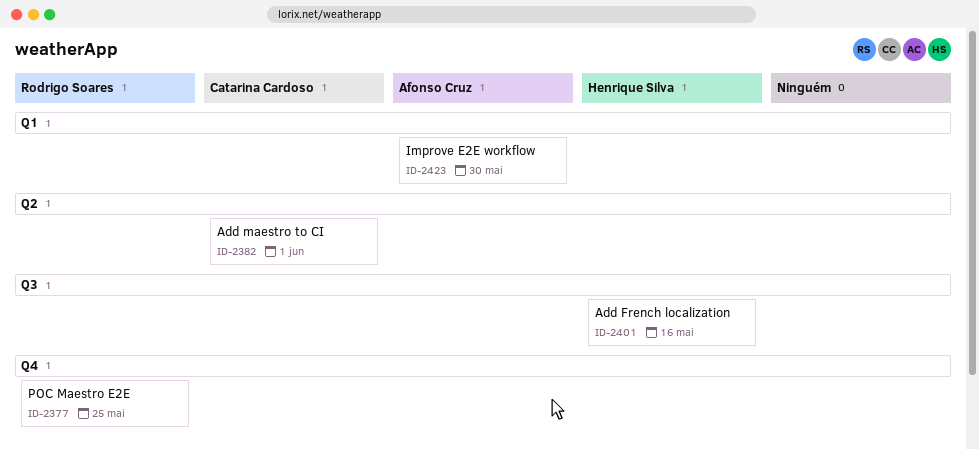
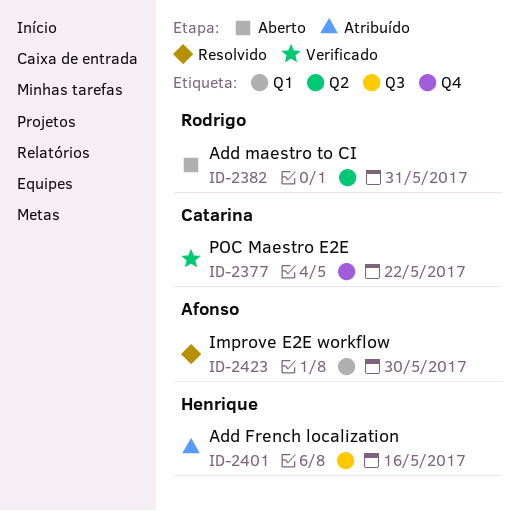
ID-2377, owner: Rodrigo Soares -> Catarina Cardoso
ID-2377, due: May 25 -> May 22
ID-2382, owner: Catarina Cardoso -> Rodrigo Soares
ID-2382, due: Jun 1 -> May 31

